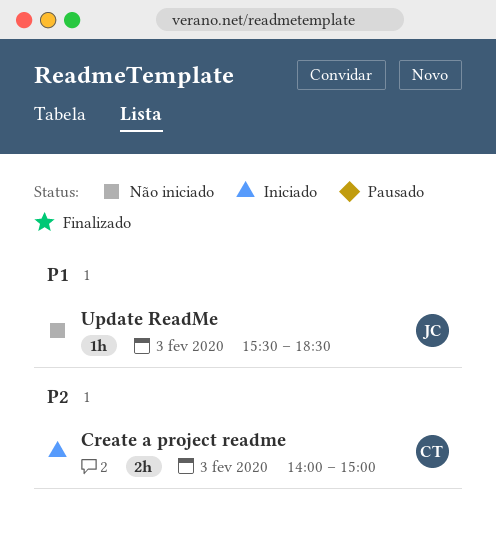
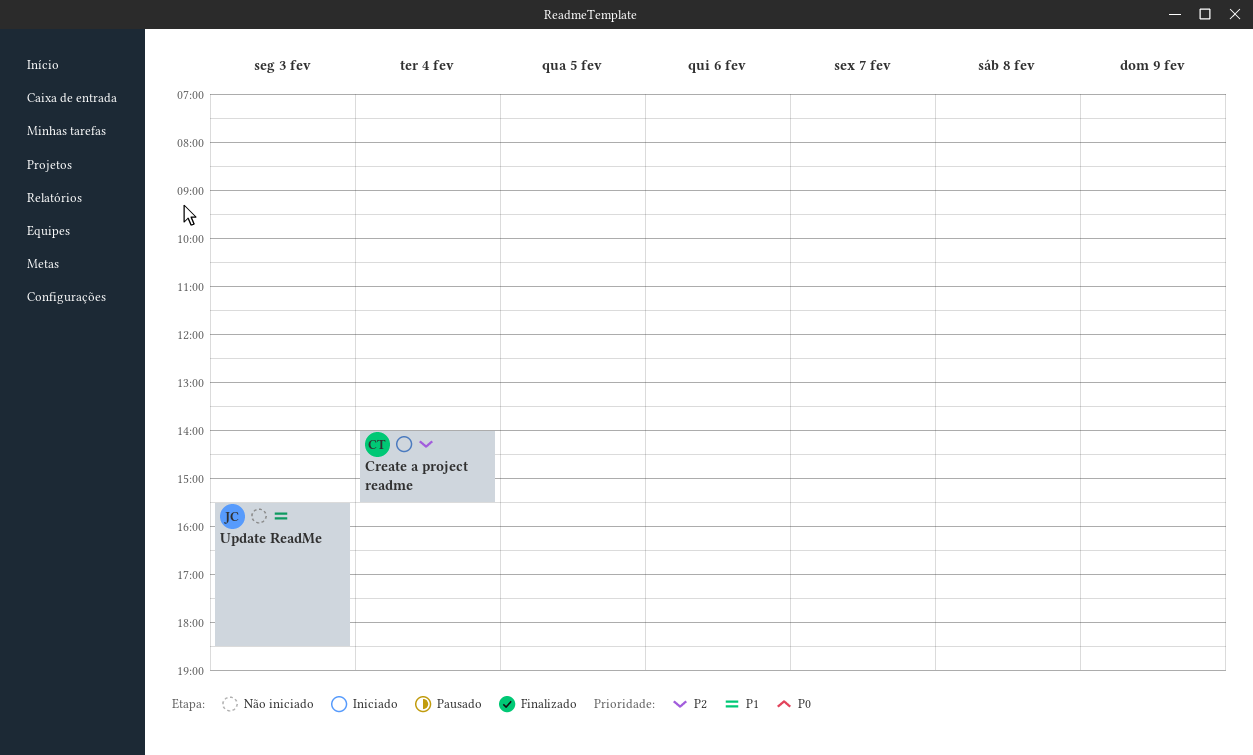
Create a project readme, day: Feb 3 -> Feb 4
Create a project readme, ends: 15:00 -> 15:30

